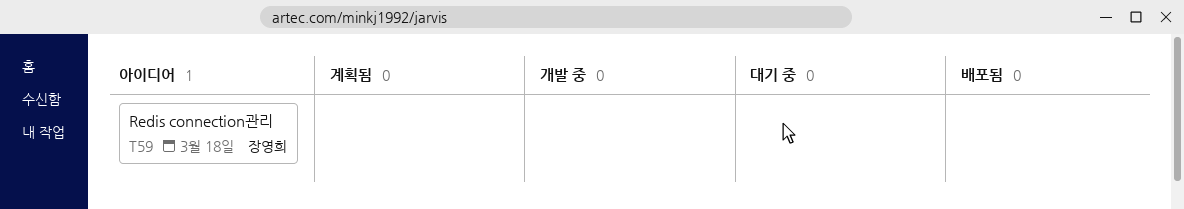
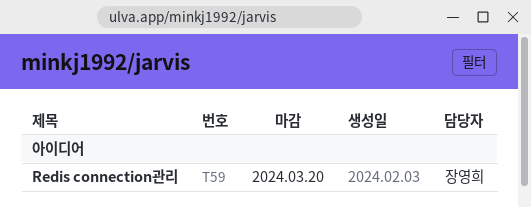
T59, due: Mar 18 -> Mar 20

